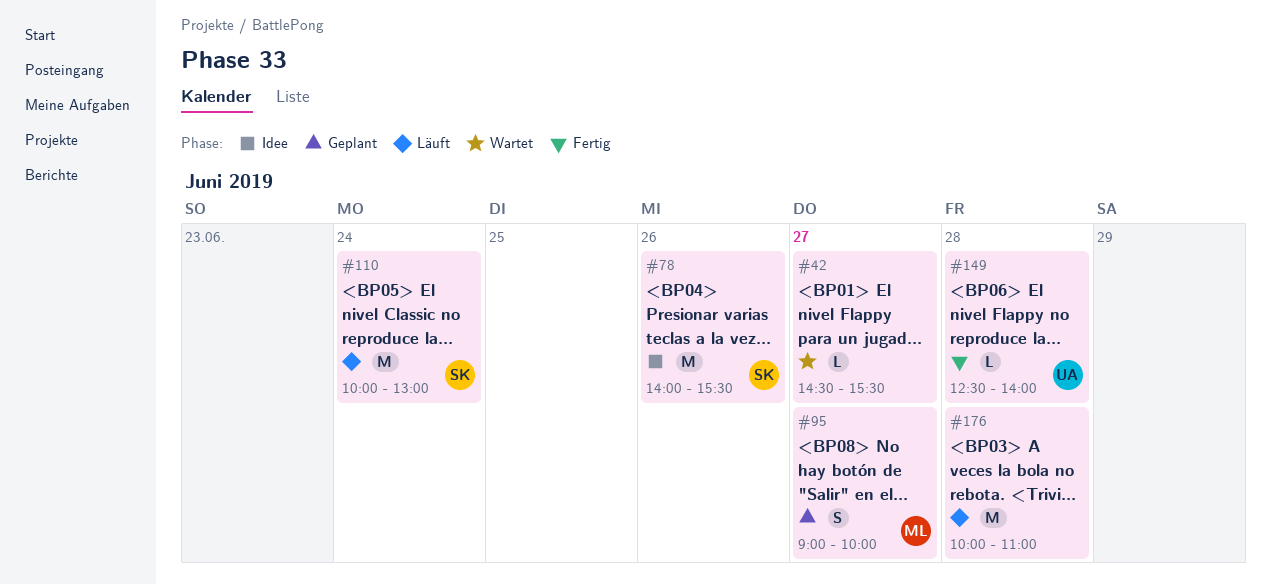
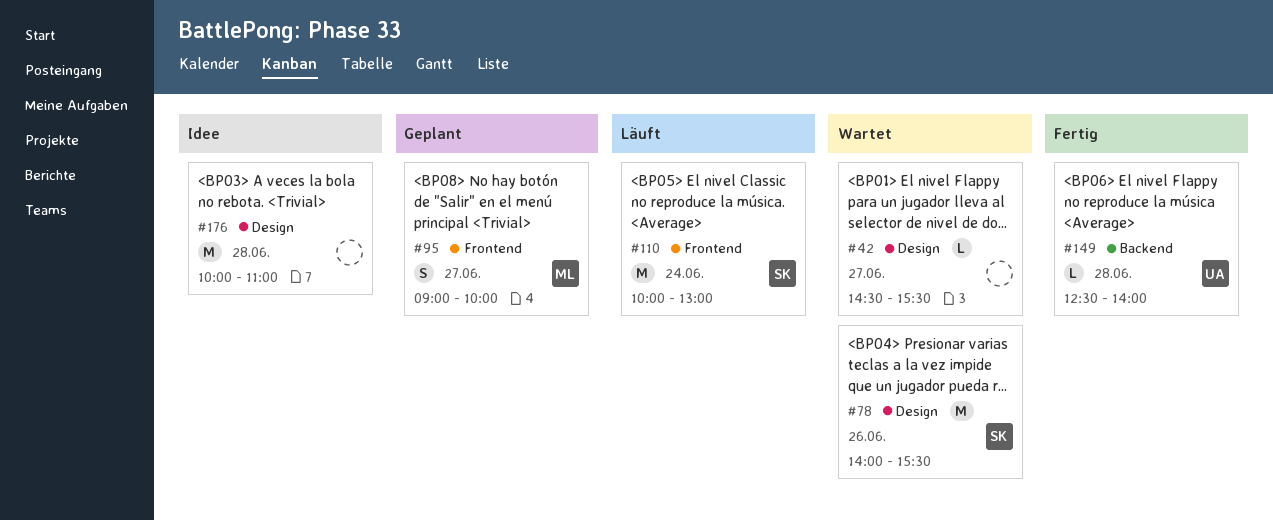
#78, status: Idee -> Wartet
#176, status: Läuft -> Idee

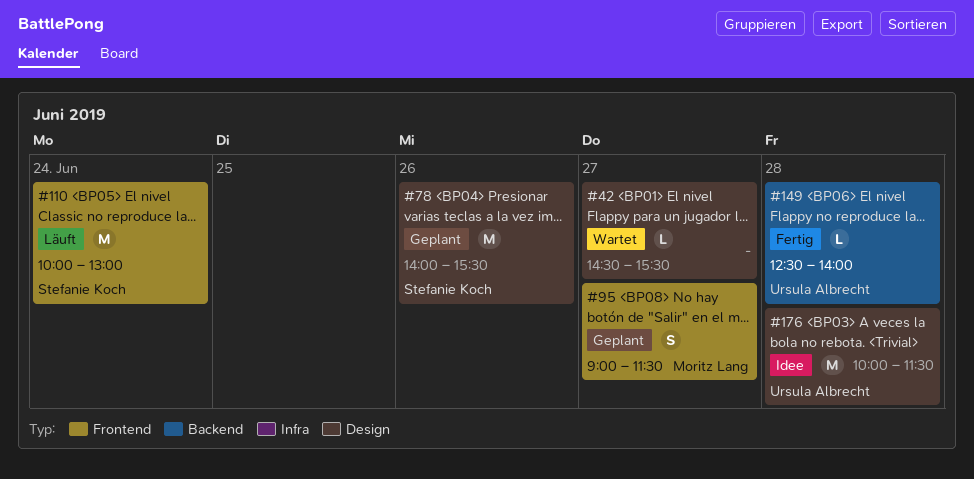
#78, status: Wartet -> Geplant
#95, ends: 10:00 -> 11:30
#176, owner: none -> Ursula Albrecht
#176, ends: 11:00 -> 11:30

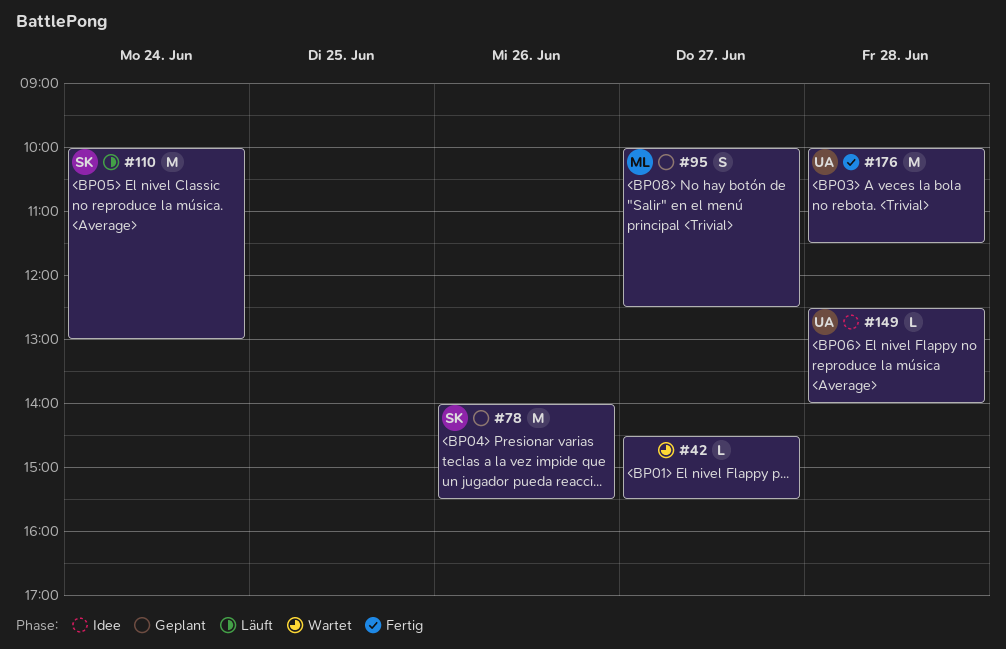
#95, begins: 09:00 -> 10:00
#95, ends: 11:30 -> 12:30
#149, status: Fertig -> Idee
#176, status: Idee -> Fertig

